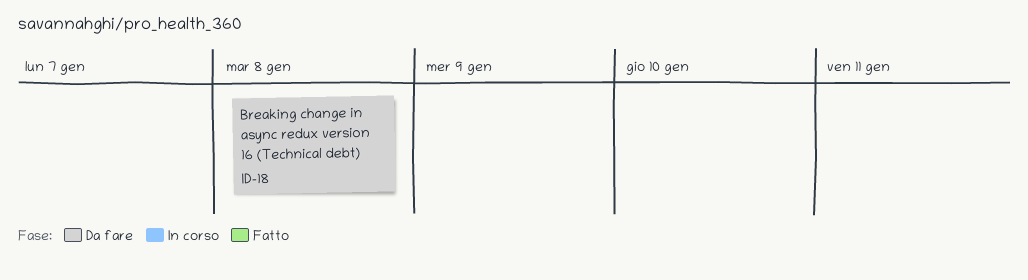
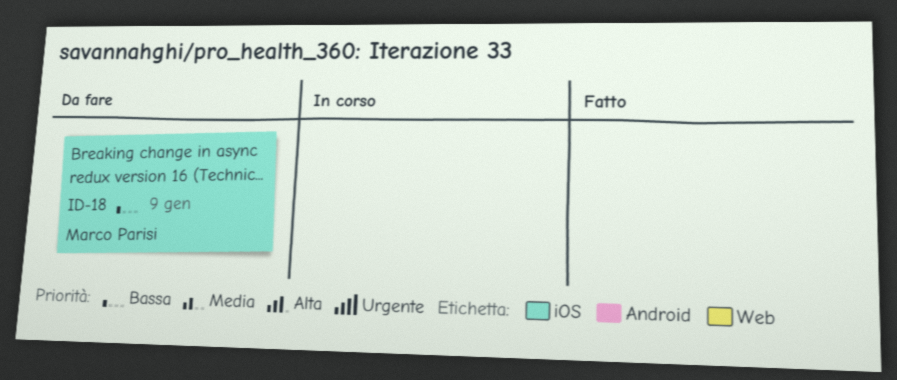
ID-18, due: Jan 8 -> Jan 9

